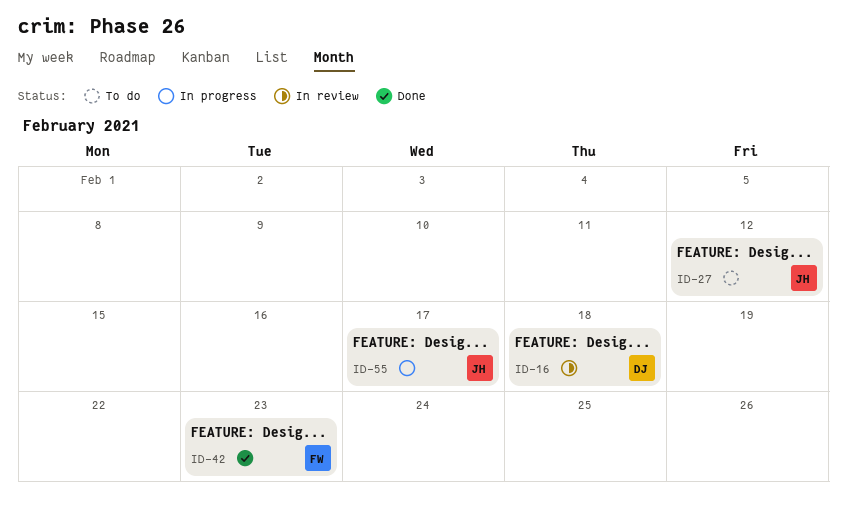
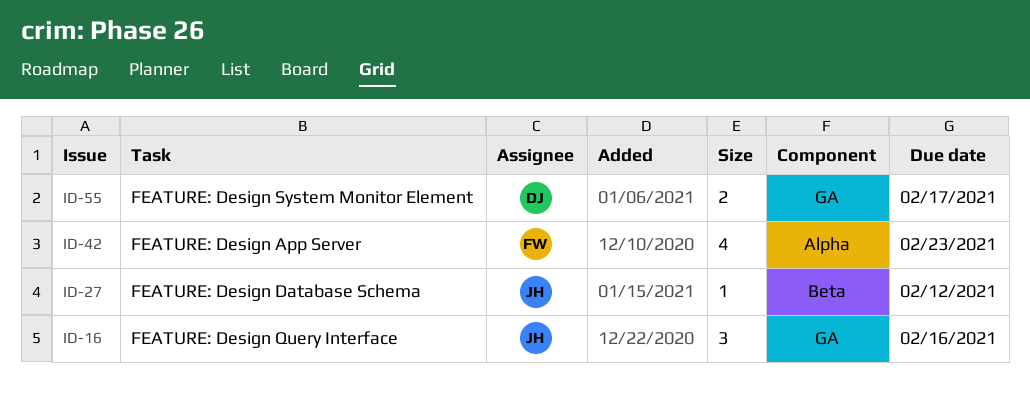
ID-16, owner: DJ -> JH
ID-16, due: Feb 18 -> Feb 16
ID-55, owner: JH -> DJ

